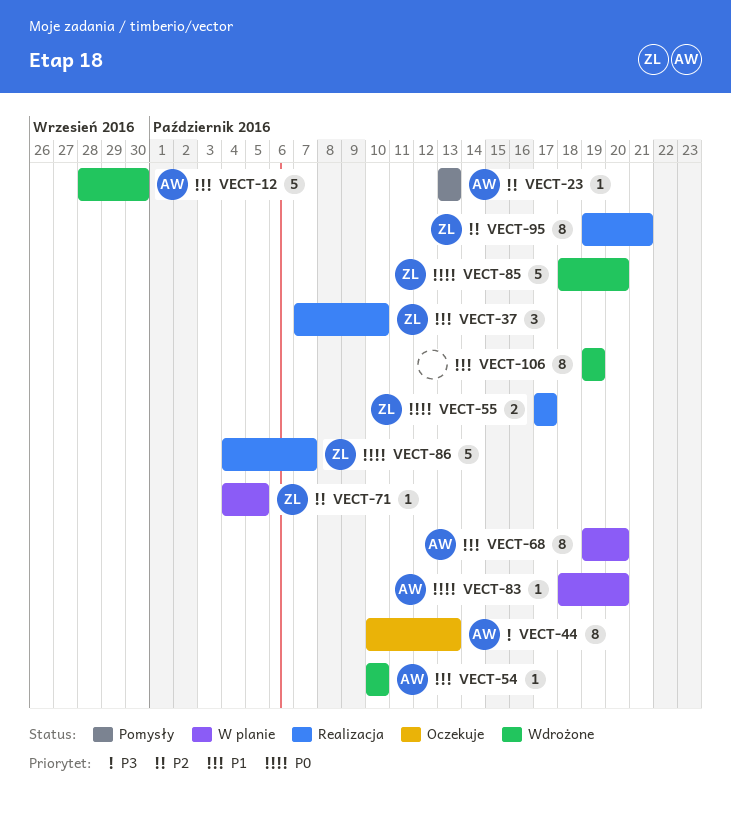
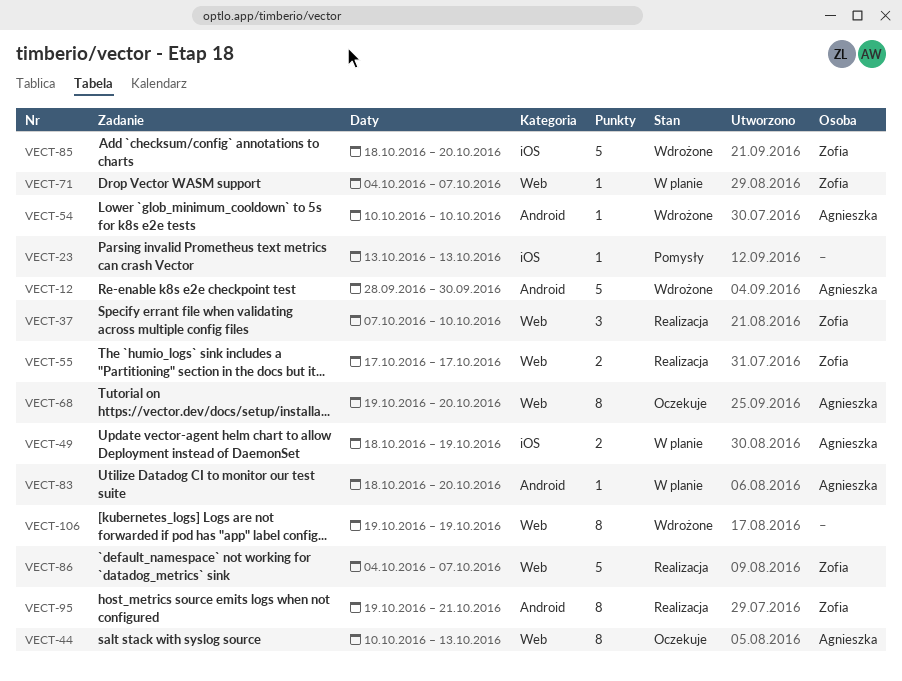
VECT-23, owner: Agnieszka -> none
VECT-49: none -> present
VECT-68, status: W planie -> Oczekuje
VECT-71, due: Oct 5 -> Oct 7

